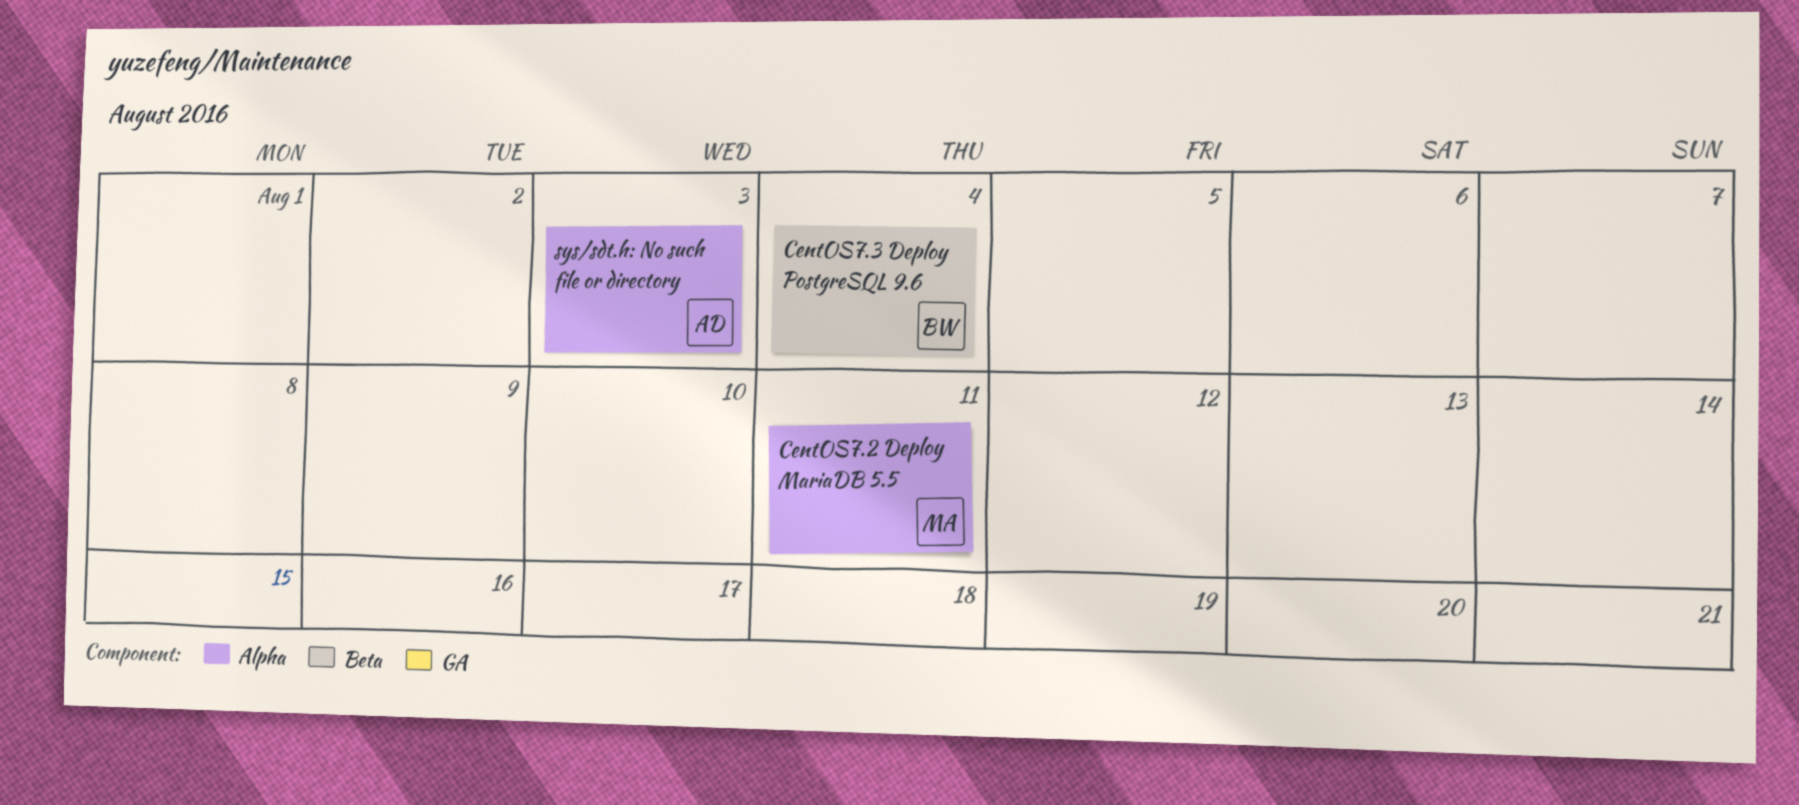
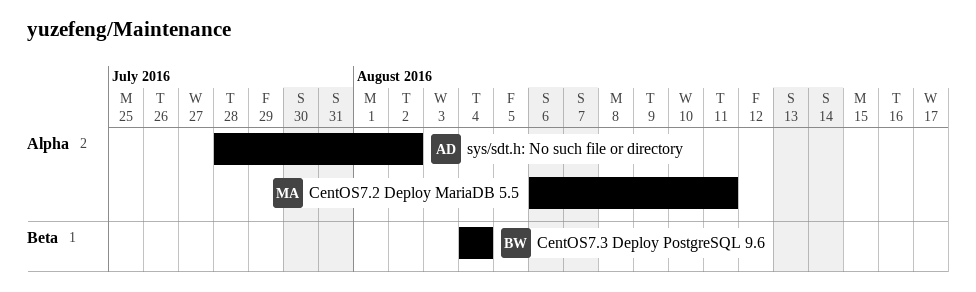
sys/sdt.h: No such file or directory, due: Aug 3 -> Aug 2

